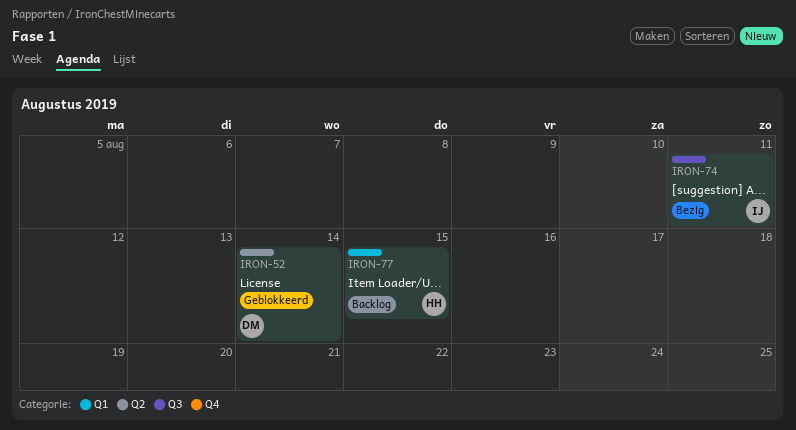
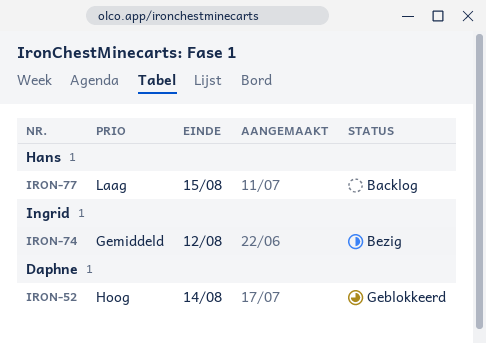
IRON-74, due: Aug 11 -> Aug 12

